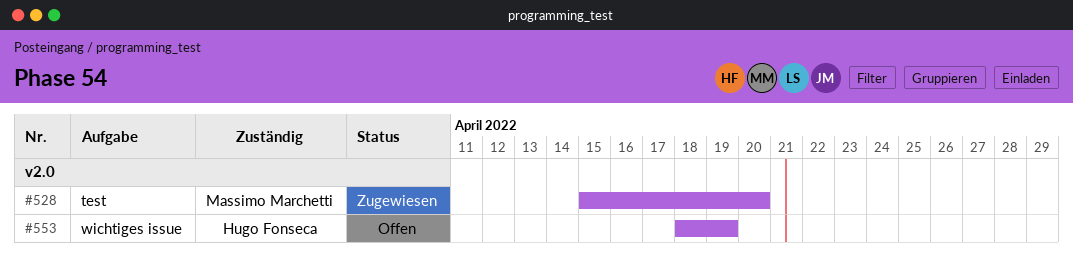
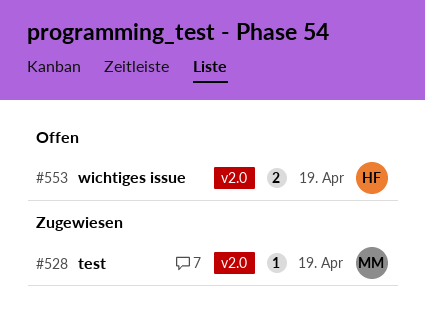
#528, due: Apr 20 -> Apr 19

